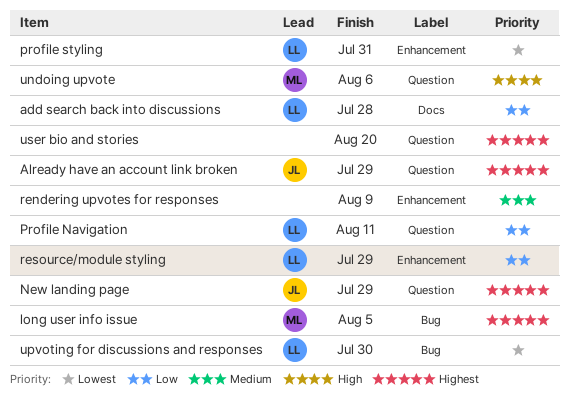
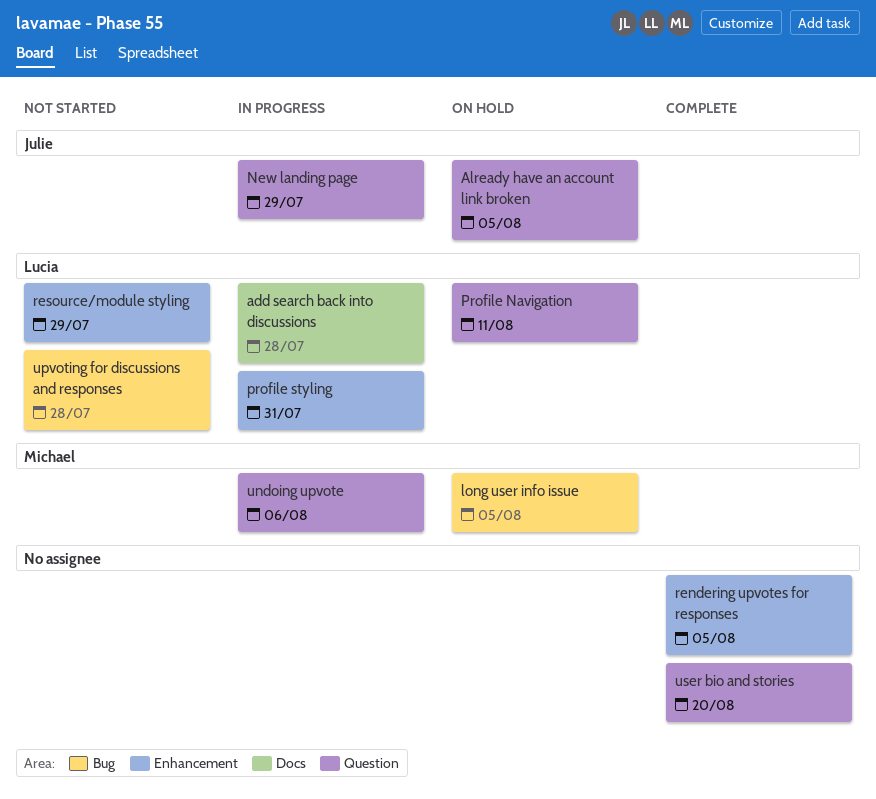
Already have an account link broken, due: Jul 29 -> Aug 5
rendering upvotes for responses, due: Aug 9 -> Aug 5
upvoting for discussions and responses, due: Jul 30 -> Jul 28

